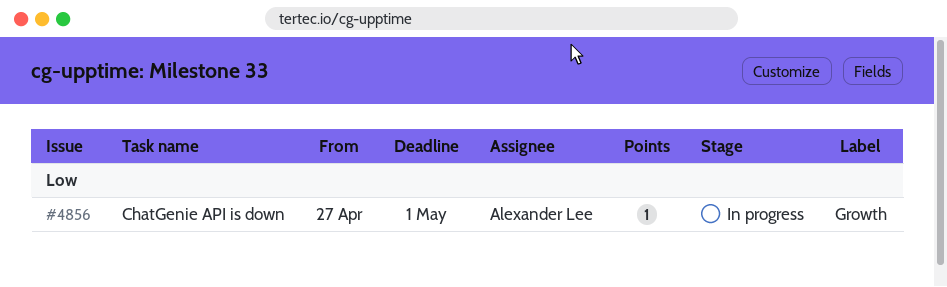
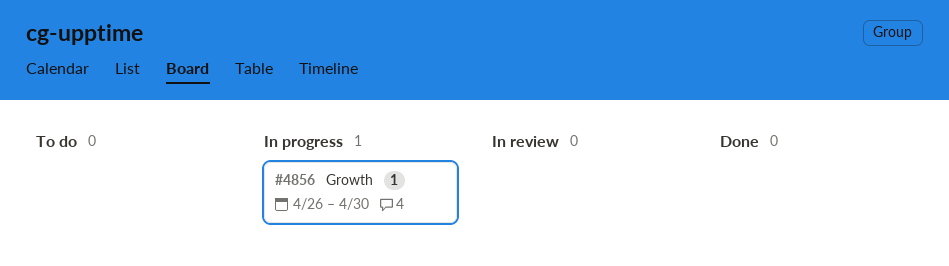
#4856, start: Apr 27 -> Apr 26
#4856, due: May 1 -> Apr 30

